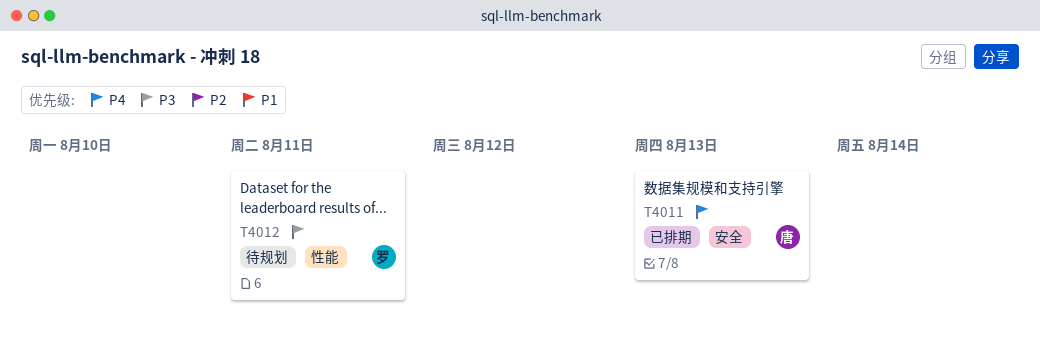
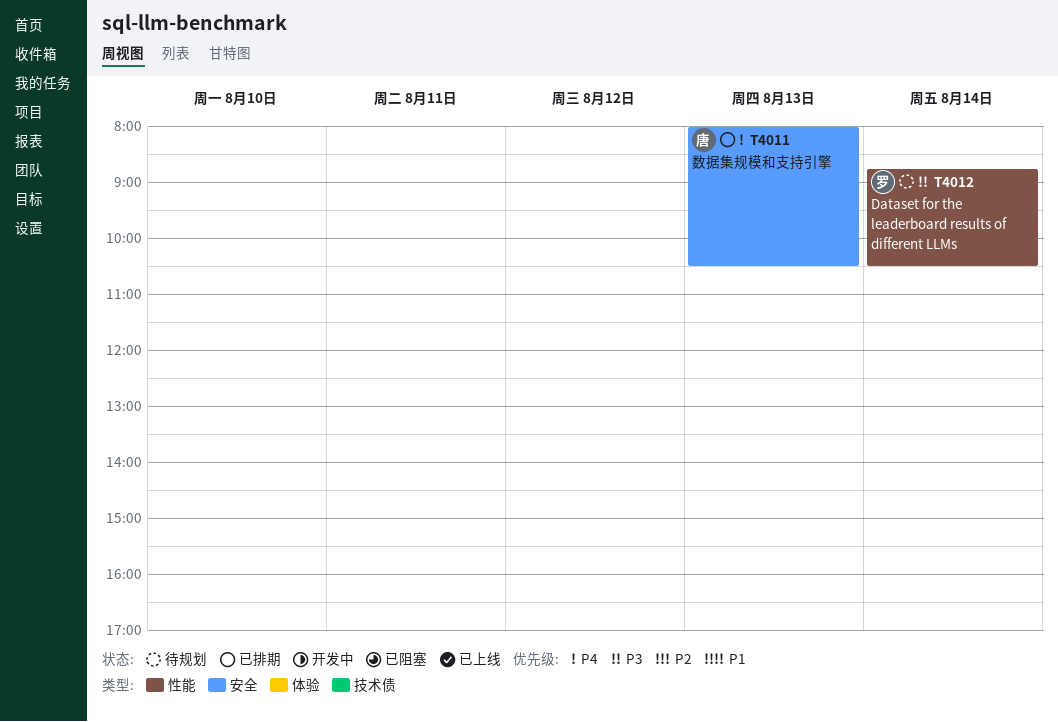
T4012, day: Aug 11 -> Aug 14

